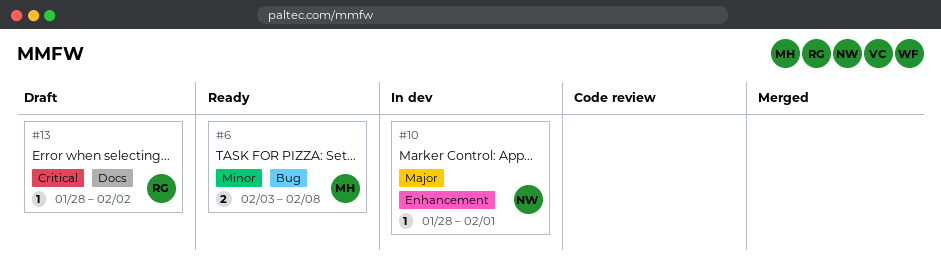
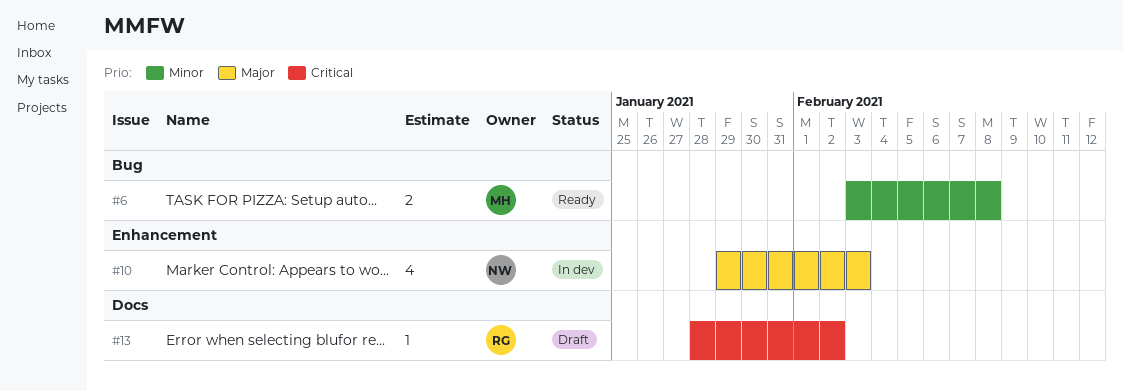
#10, estimate: 1 -> 4
#10, start: Jan 28 -> Jan 29
#10, due: Feb 1 -> Feb 3

